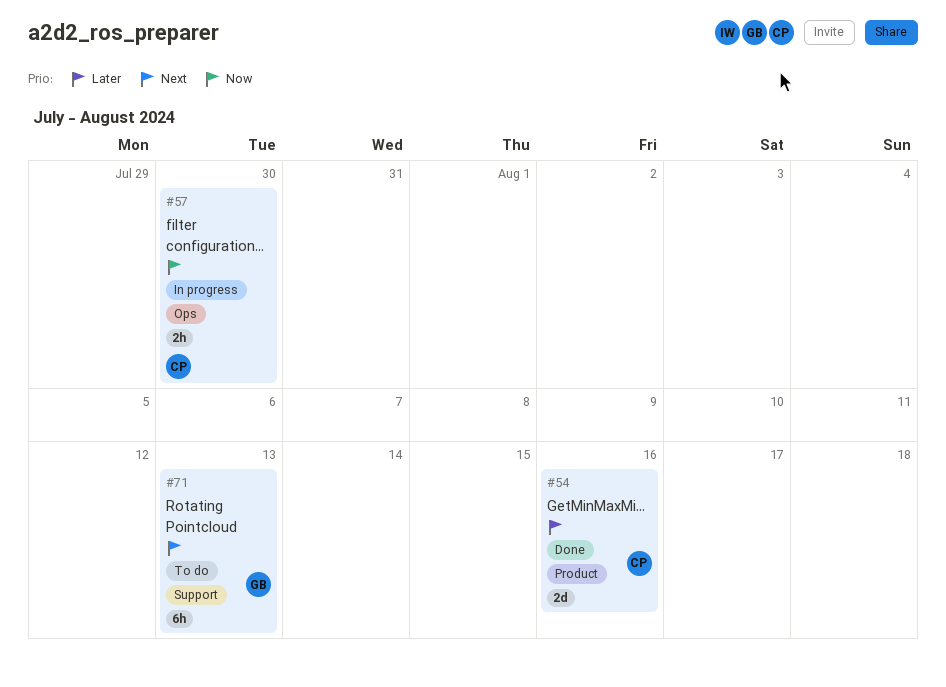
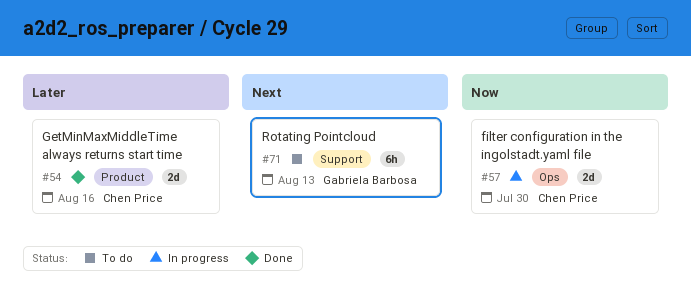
#57, estimate: 2h -> 2d

